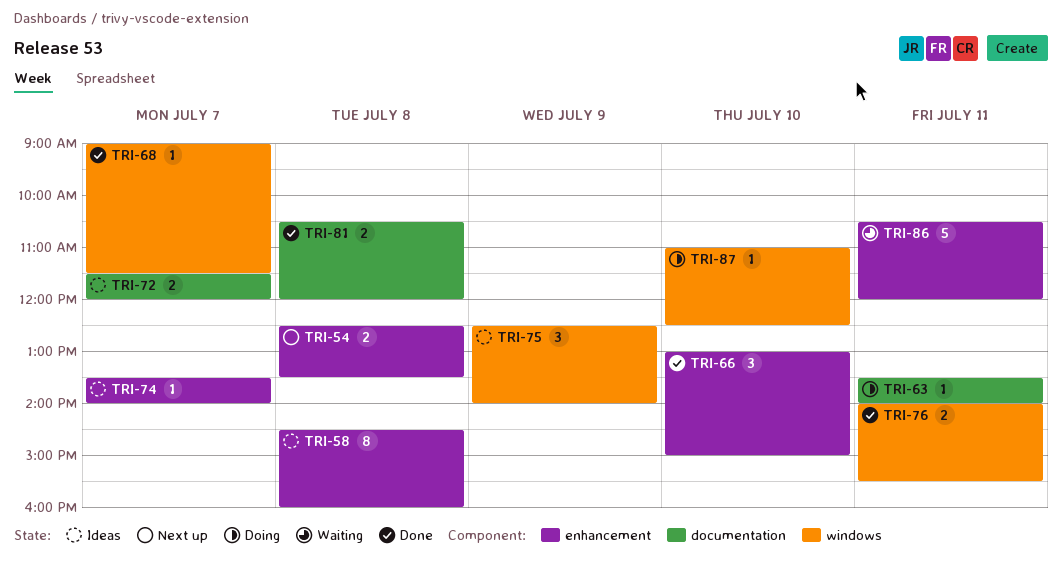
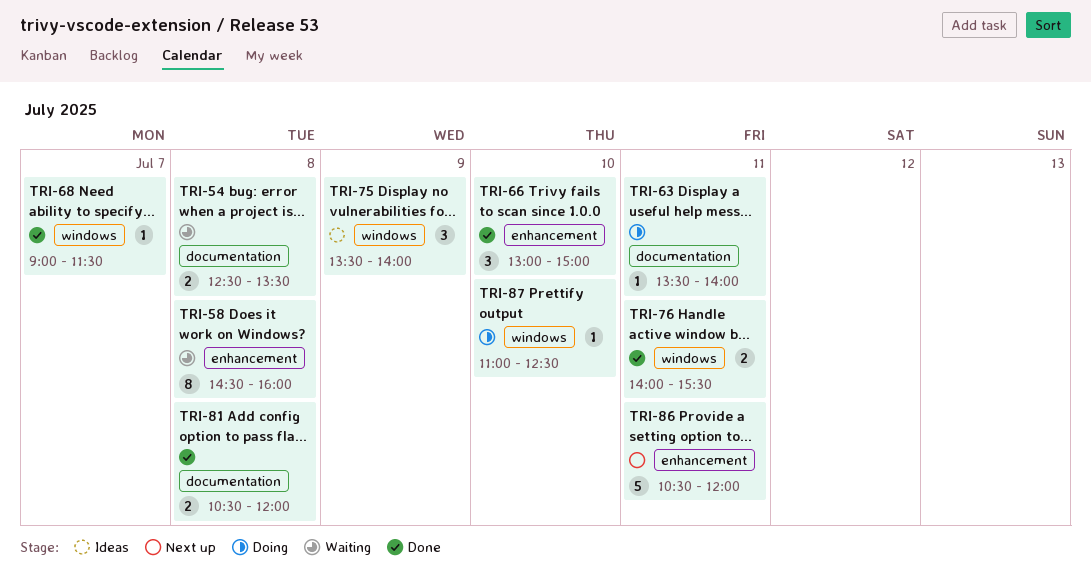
TRI-54, status: Next up -> Waiting
TRI-54, label: enhancement -> documentation
TRI-58, status: Ideas -> Waiting
TRI-72: present -> none
TRI-74: present -> none
TRI-75, begins: 12:30 -> 13:30
TRI-86, status: Waiting -> Next up

